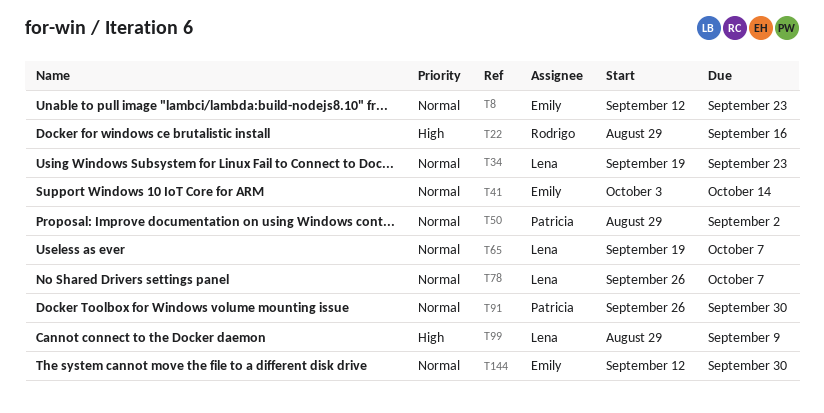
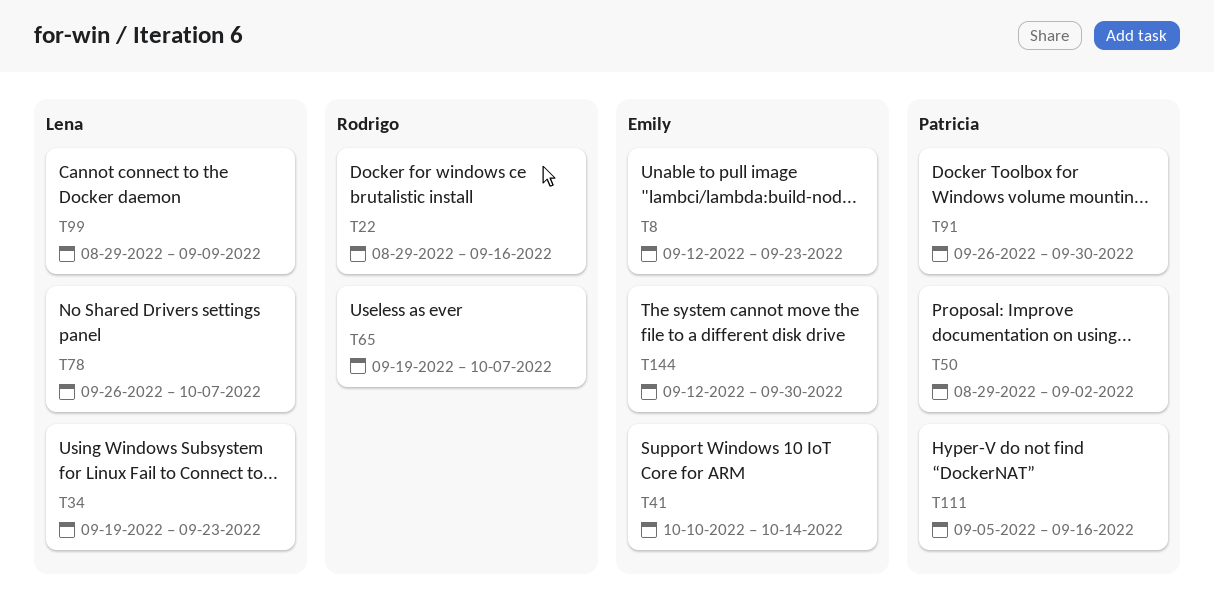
T41, start: Oct 3 -> Oct 10
T65, owner: Lena -> Rodrigo
T111: none -> present

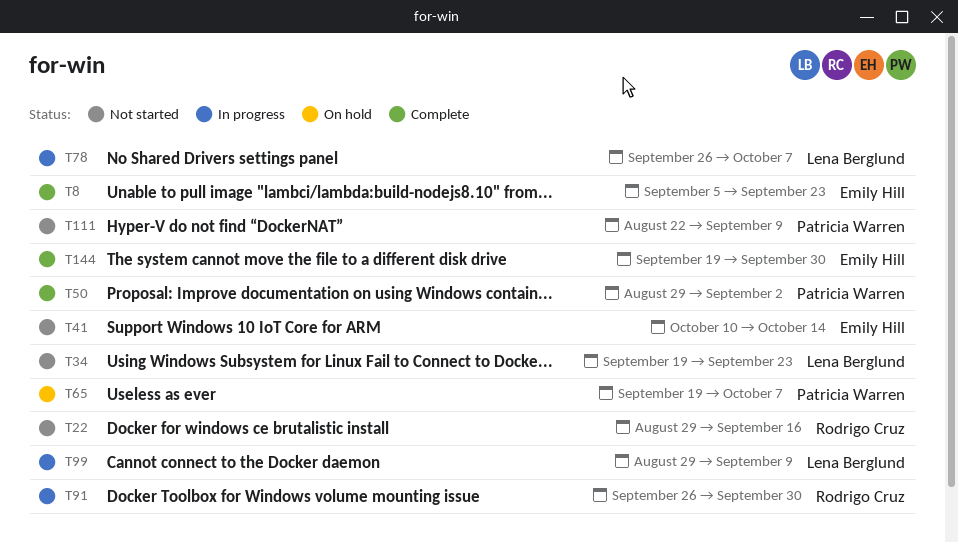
T8, start: Sep 12 -> Sep 5
T65, owner: Rodrigo Cruz -> Patricia Warren
T91, owner: Patricia Warren -> Rodrigo Cruz
T111, start: Sep 5 -> Aug 22
T111, due: Sep 16 -> Sep 9
T144, start: Sep 12 -> Sep 19

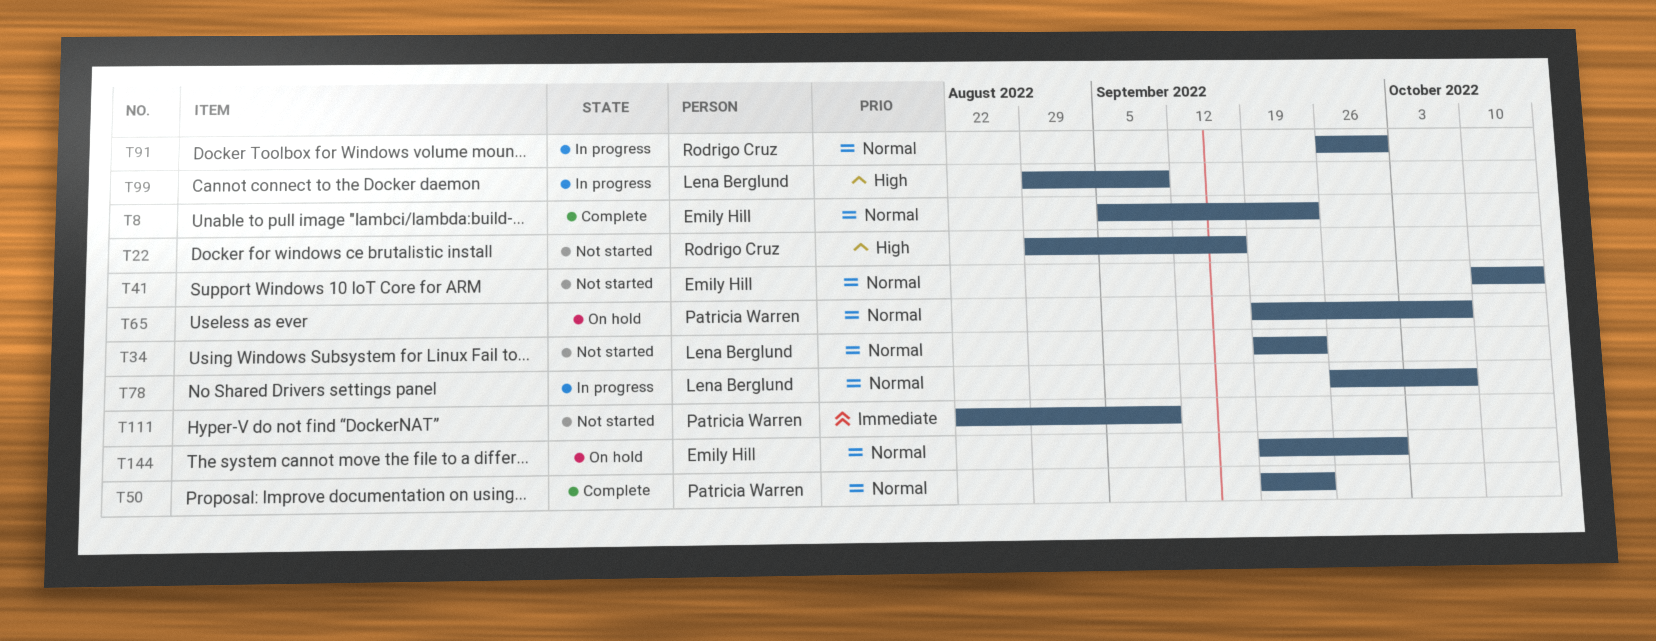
T50, start: Aug 29 -> Sep 19
T50, due: Sep 2 -> Sep 23
T144, status: Complete -> On hold

